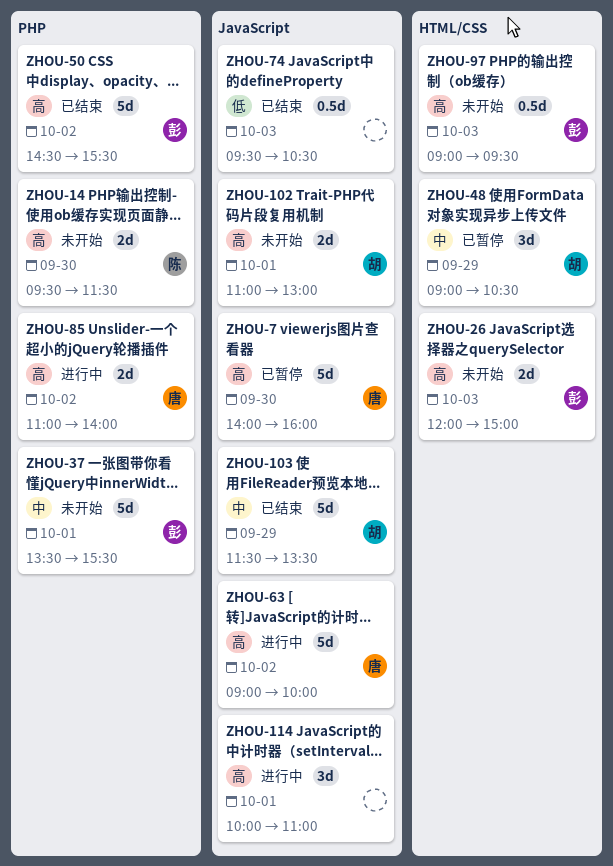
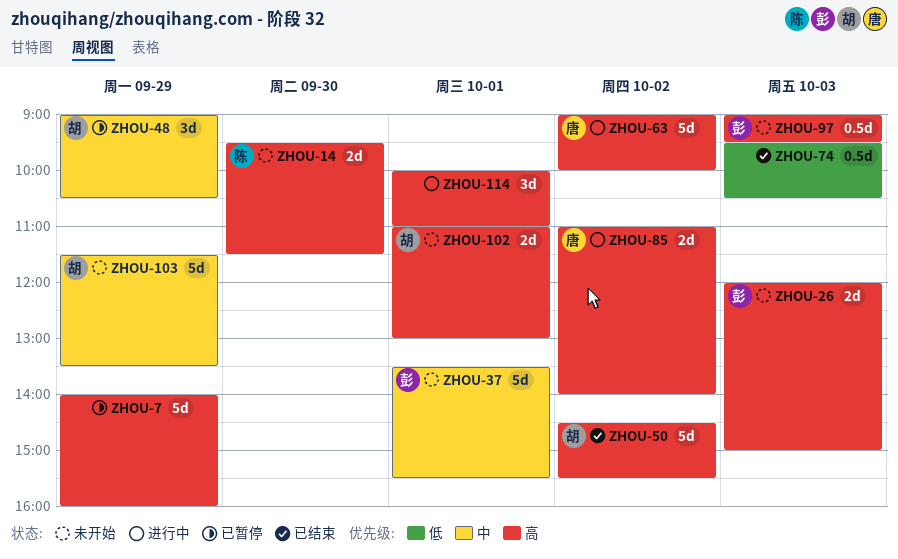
ZHOU-7, owner: 唐 -> none
ZHOU-7, day: Sep 30 -> Sep 29
ZHOU-50, owner: 彭 -> 胡
ZHOU-103, status: 已结束 -> 未开始

